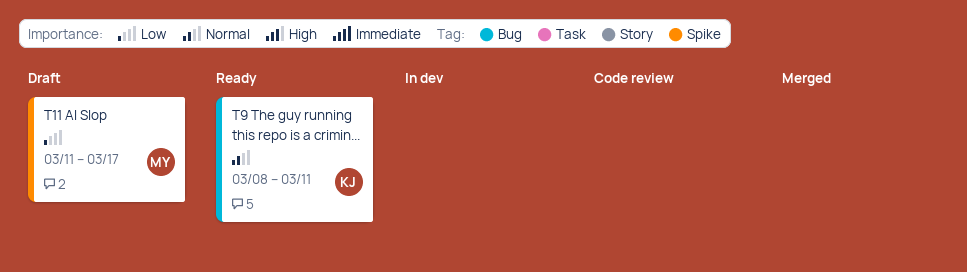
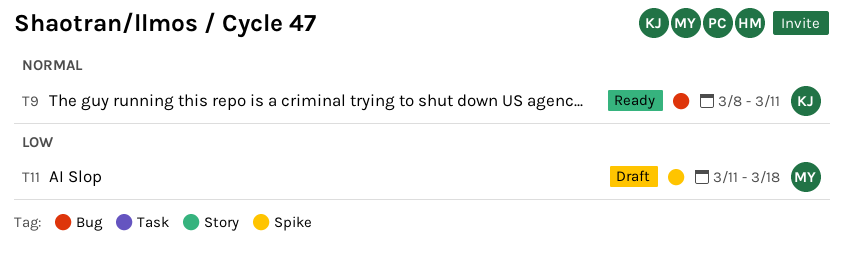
T11, due: Mar 17 -> Mar 18

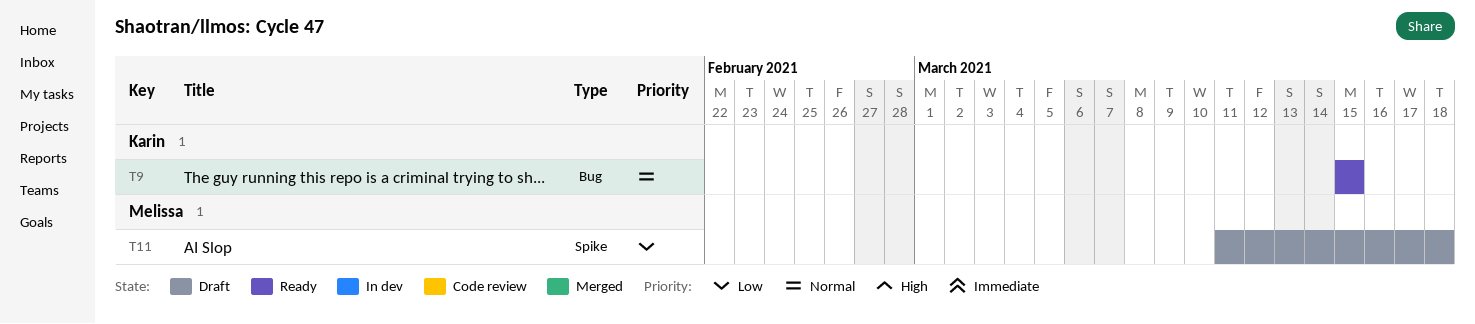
T9, start: Mar 8 -> Mar 15
T9, due: Mar 11 -> Mar 15

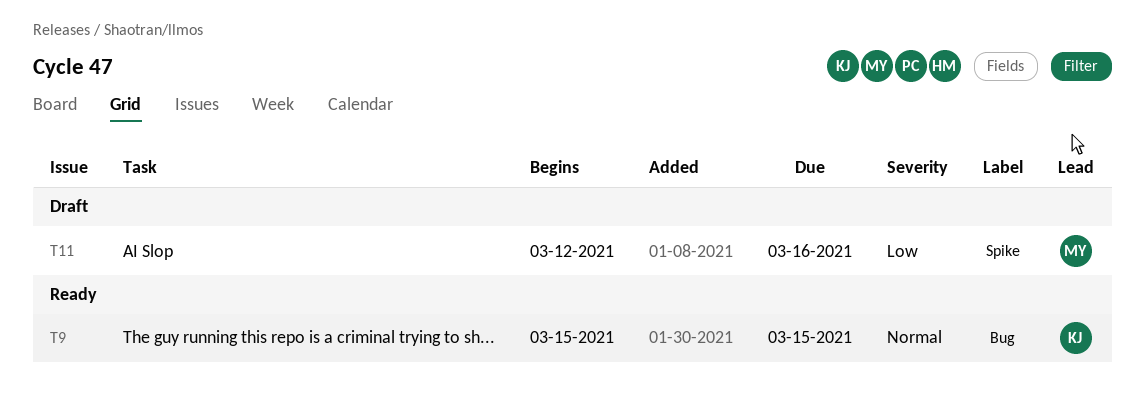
T11, start: Mar 11 -> Mar 12
T11, due: Mar 18 -> Mar 16

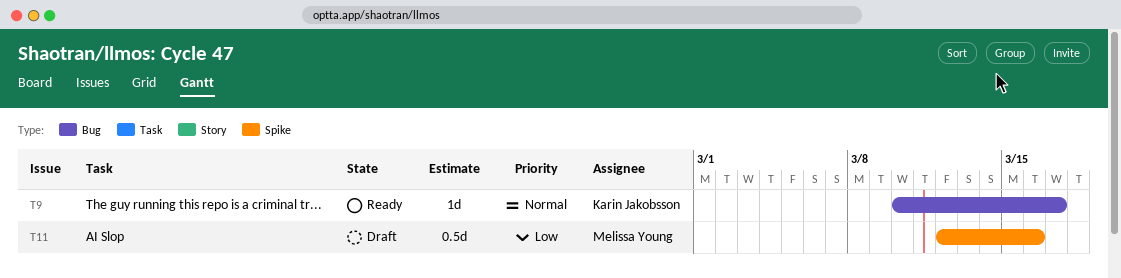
T9, start: Mar 15 -> Mar 10
T9, due: Mar 15 -> Mar 17

